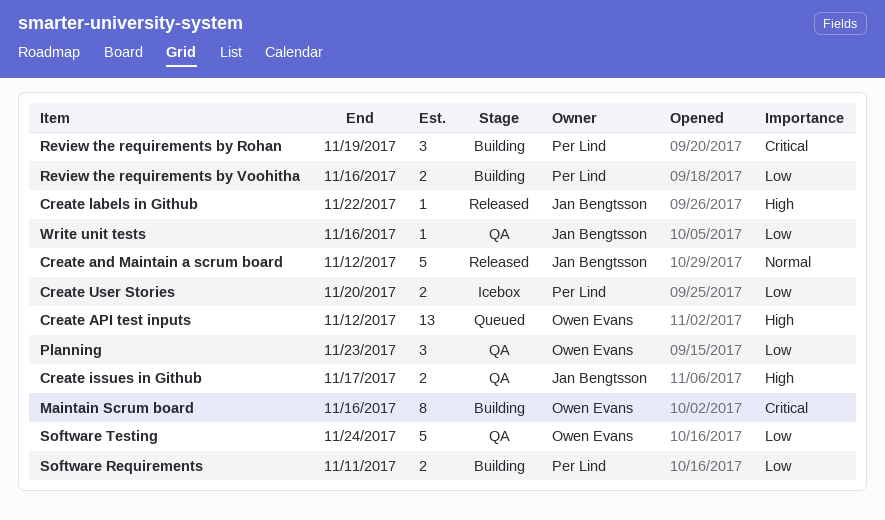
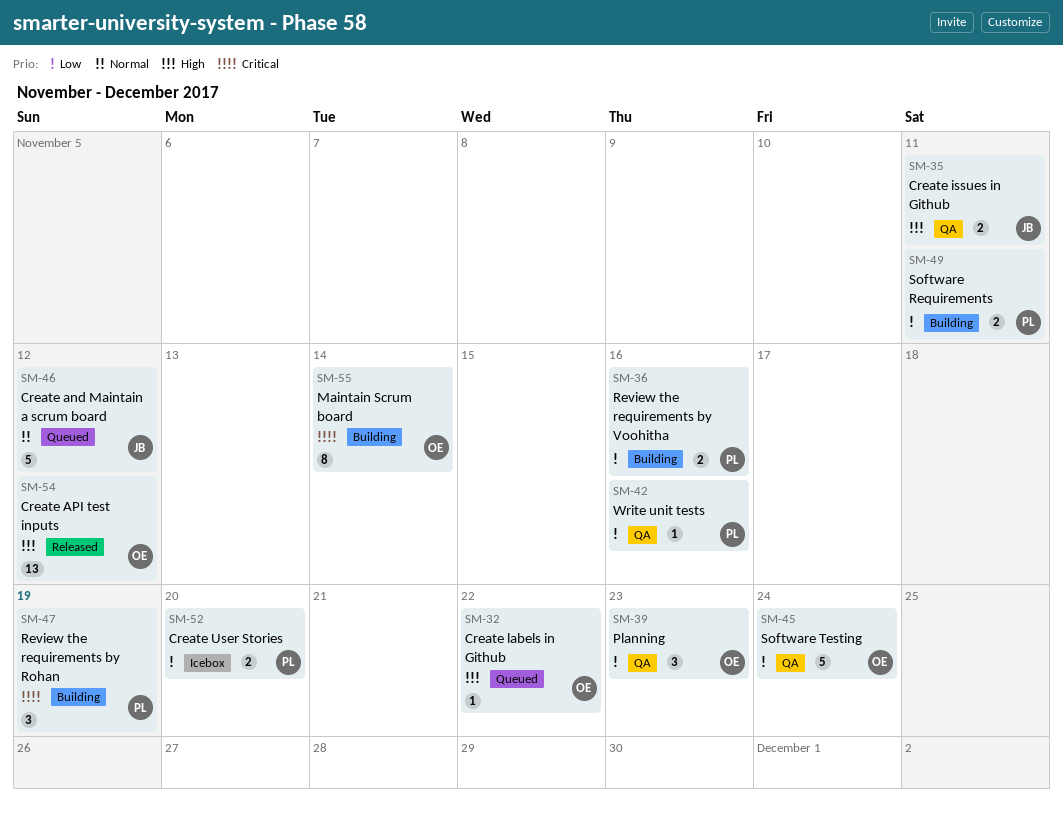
Create and Maintain a scrum board, status: Released -> Queued
Create API test inputs, status: Queued -> Released
Create issues in Github, due: Nov 17 -> Nov 11
Create labels in Github, status: Released -> Queued
Create labels in Github, owner: Jan Bengtsson -> Owen Evans
Maintain Scrum board, due: Nov 16 -> Nov 14
Write unit tests, owner: Jan Bengtsson -> Per Lind

